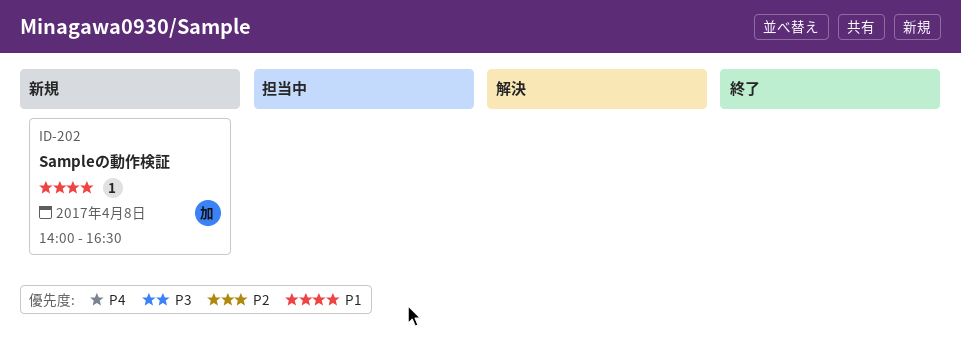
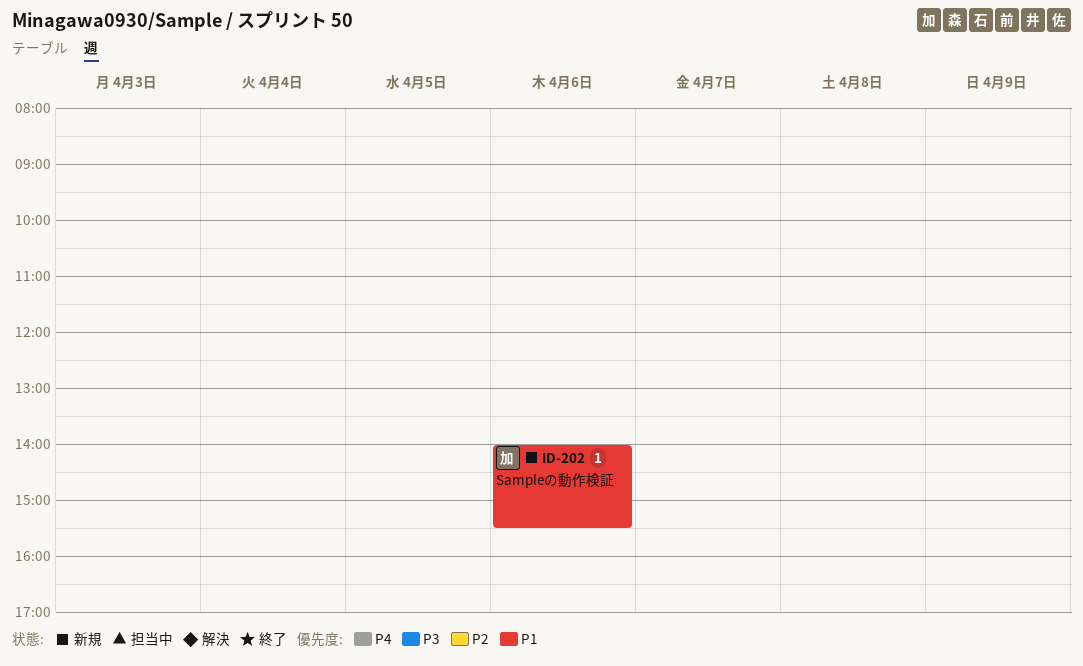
ID-202, day: Apr 8 -> Apr 6
ID-202, ends: 16:30 -> 15:30

